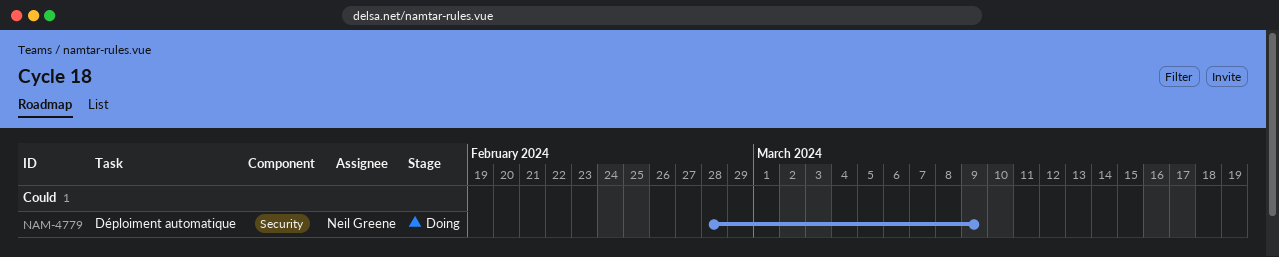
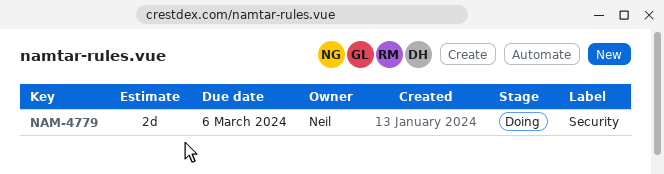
NAM-4779, due: Mar 9 -> Mar 6

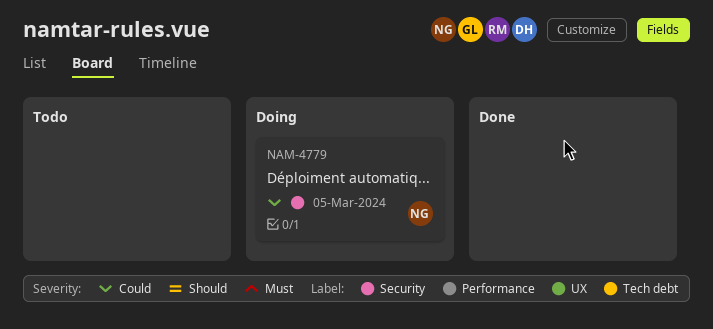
NAM-4779, due: Mar 6 -> Mar 5

